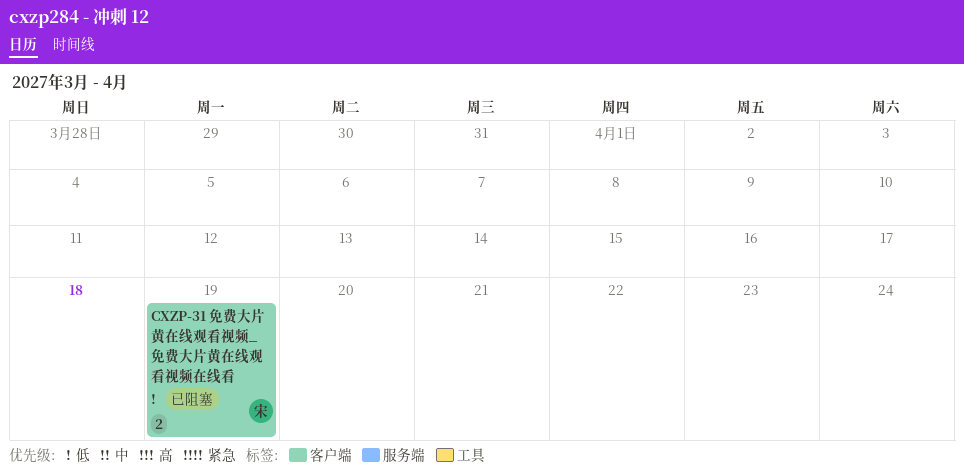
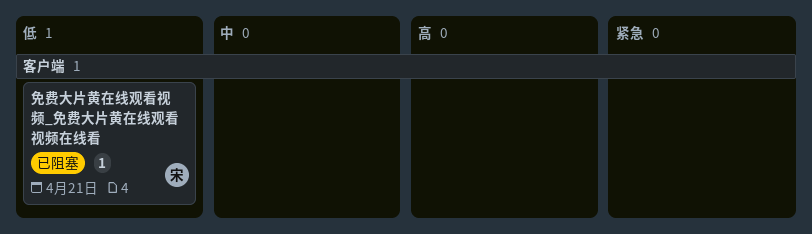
免费大片黄在线观看视频_免费大片黄在线观看视频在线看, estimate: 2 -> 1
免费大片黄在线观看视频_免费大片黄在线观看视频在线看, due: Apr 19 -> Apr 21

